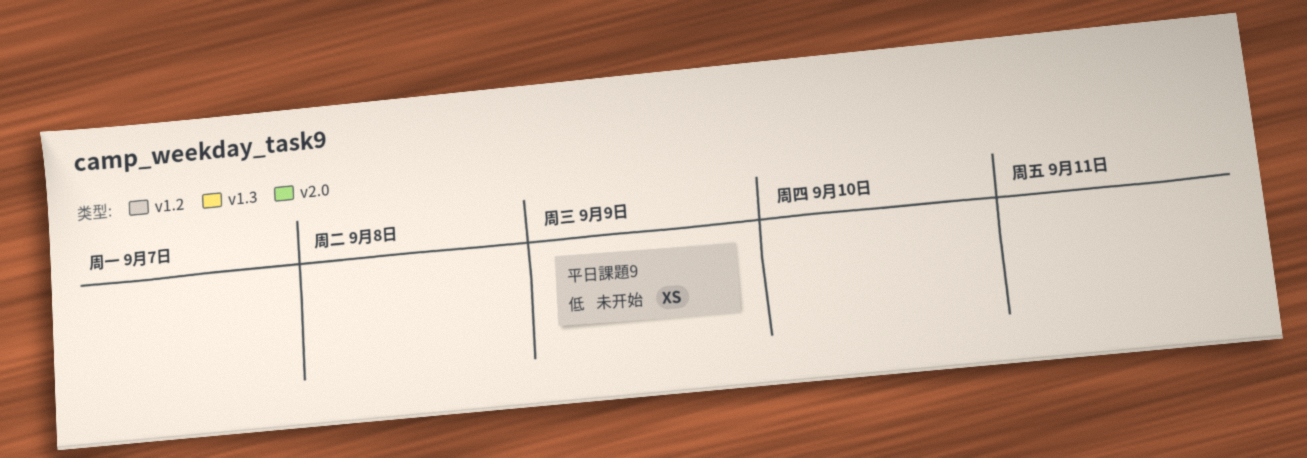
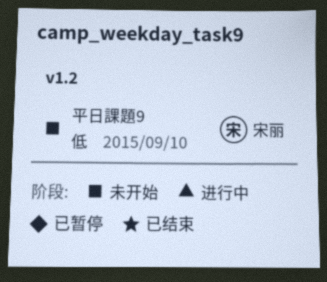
平日課題9, due: Sep 9 -> Sep 10

